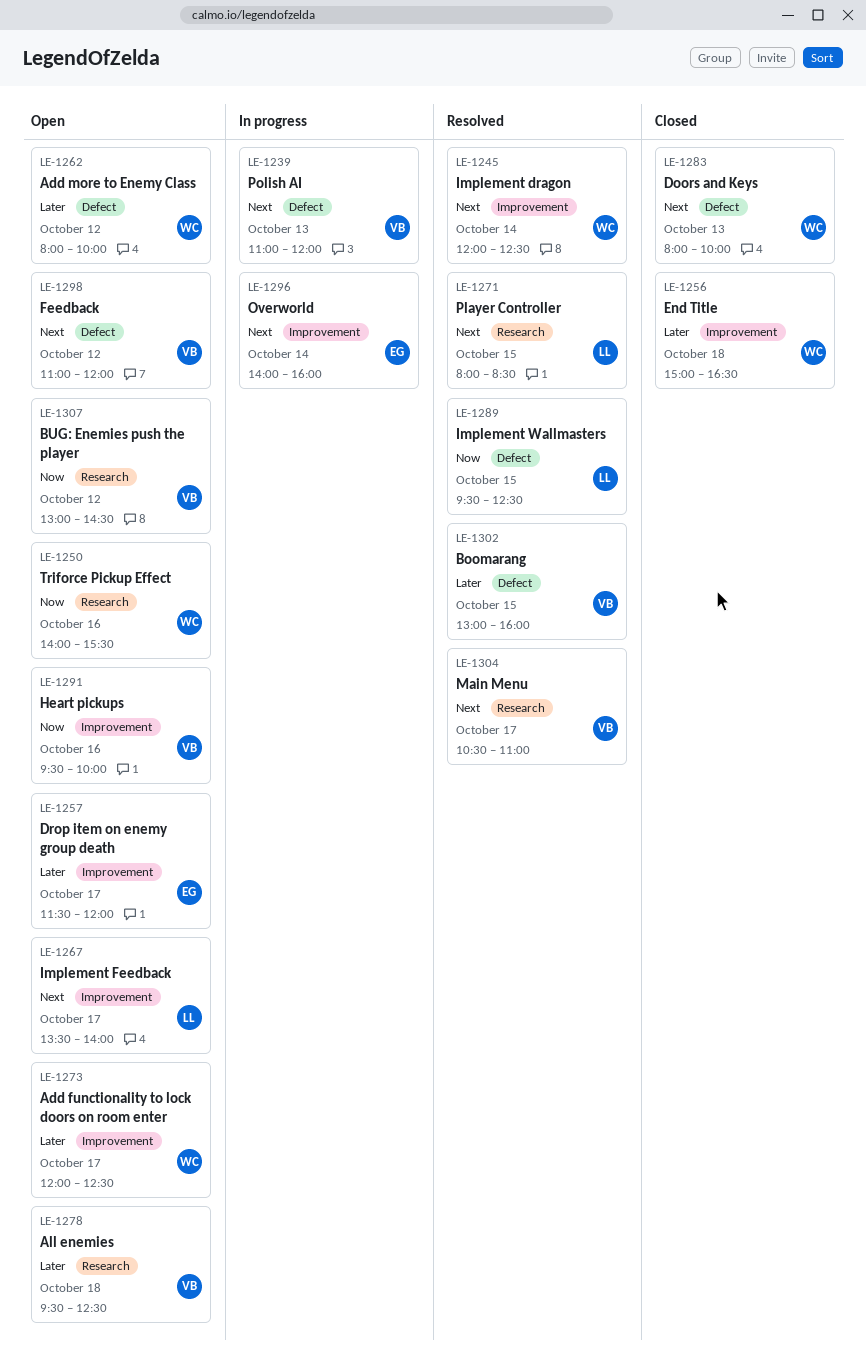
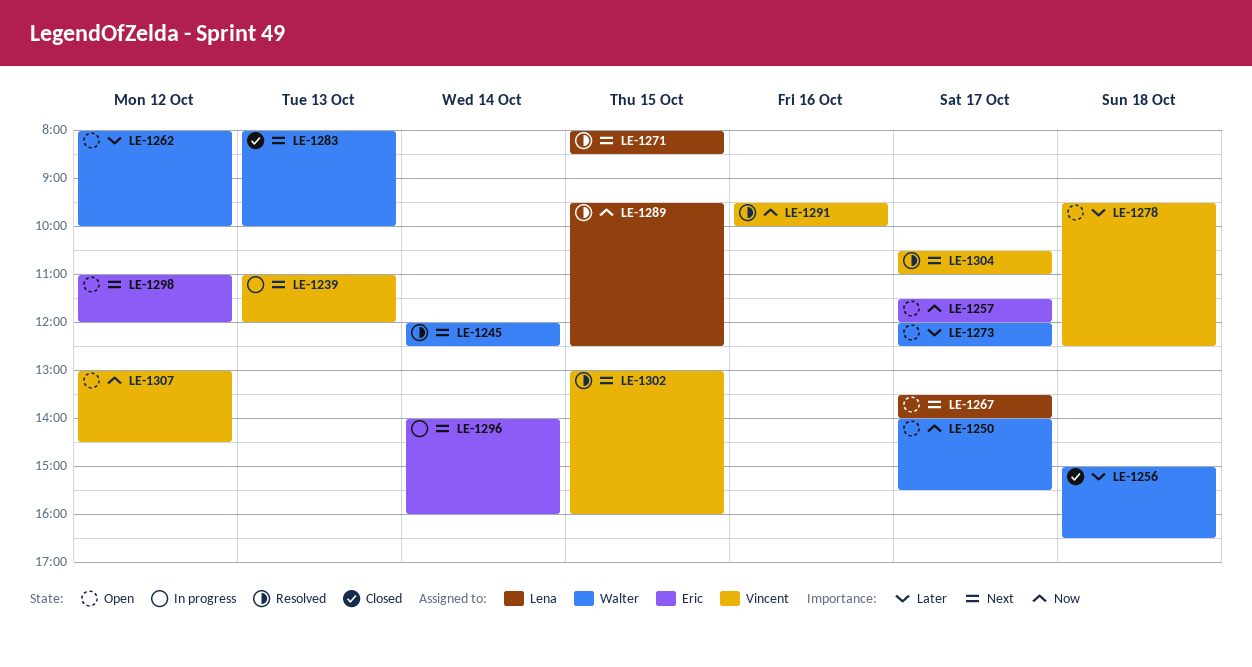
LE-1250, day: Oct 16 -> Oct 17
LE-1257, priority: Later -> Now
LE-1291, status: Open -> Resolved
LE-1298, owner: Vincent -> Eric
LE-1302, priority: Later -> Next

